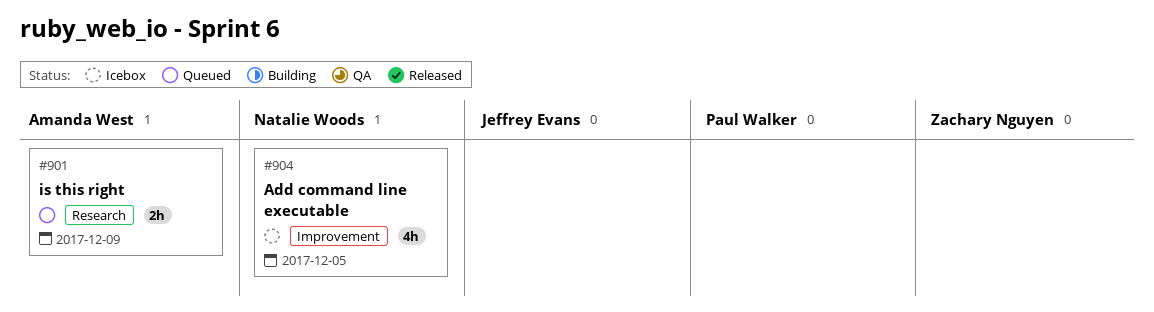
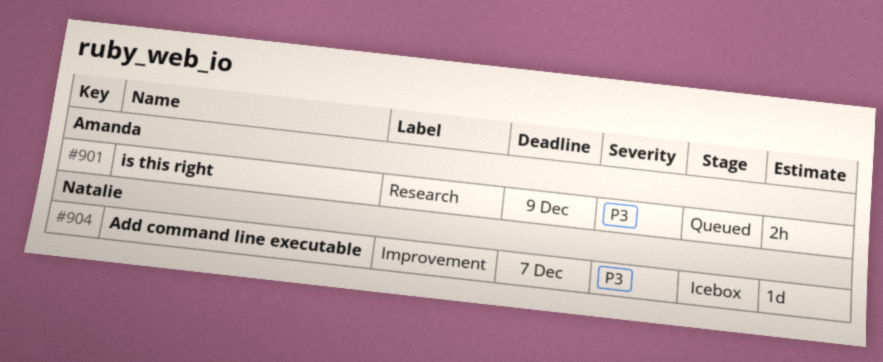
#904, estimate: 4h -> 1d
#904, due: Dec 5 -> Dec 7

